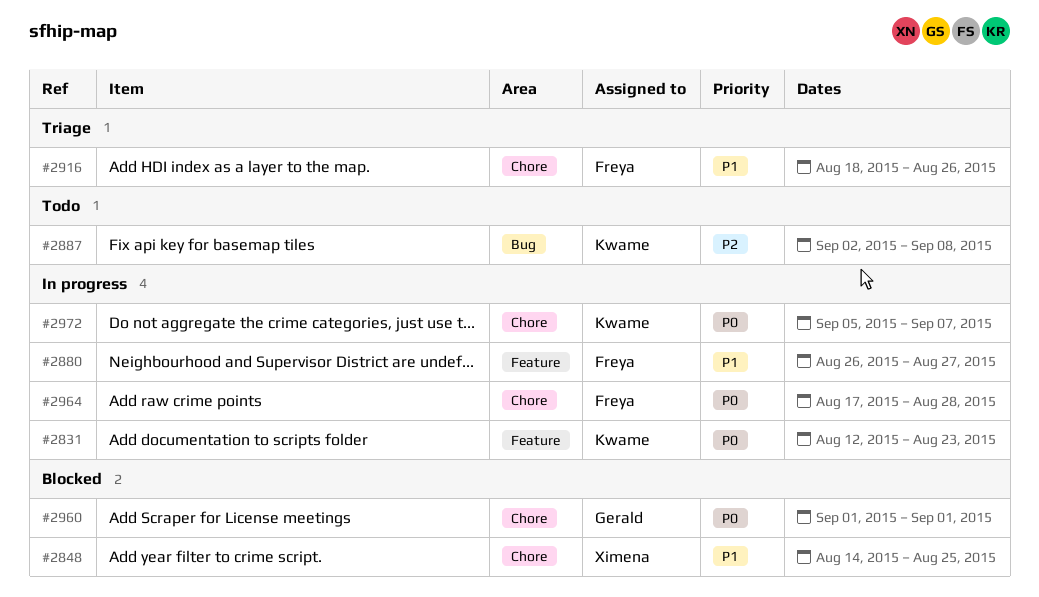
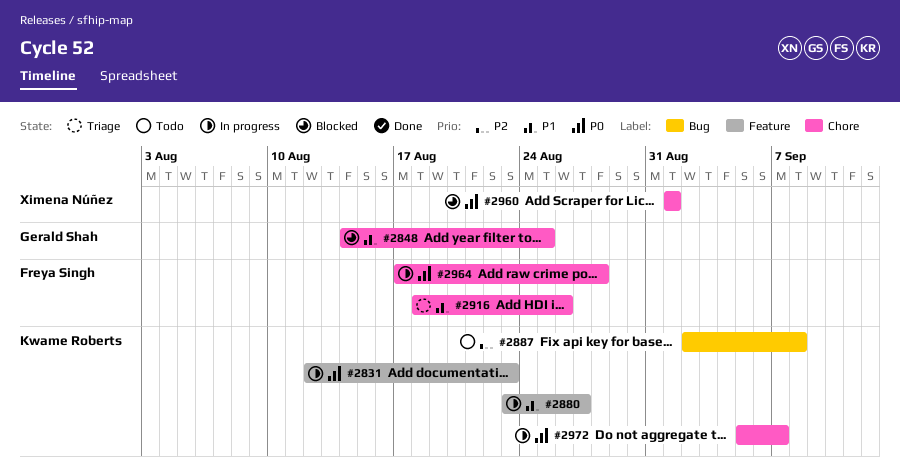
#2848, owner: Ximena Núñez -> Gerald Shah
#2880, owner: Freya Singh -> Kwame Roberts
#2880, start: Aug 26 -> Aug 23
#2960, owner: Gerald Shah -> Ximena Núñez

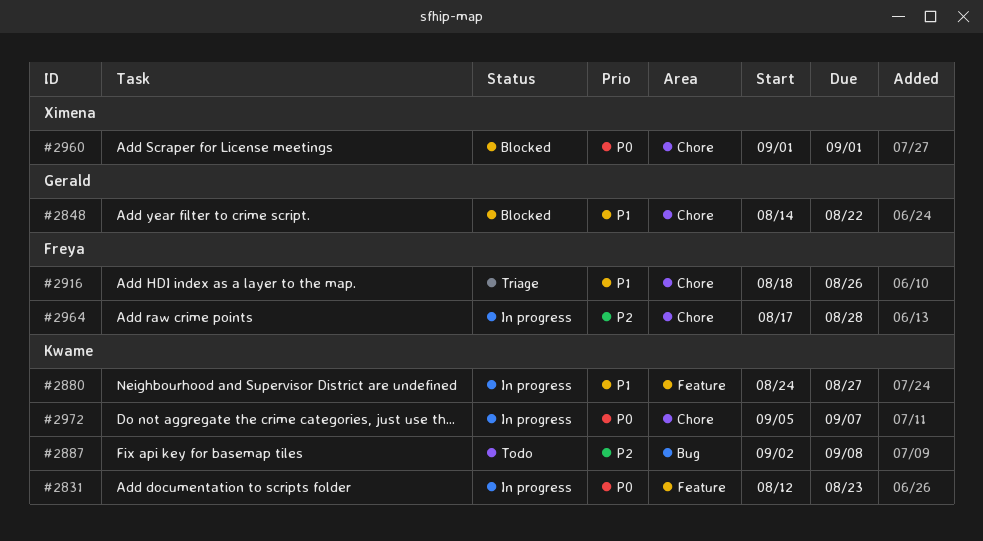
#2848, due: Aug 25 -> Aug 22
#2880, start: Aug 23 -> Aug 24
#2964, priority: P0 -> P2

